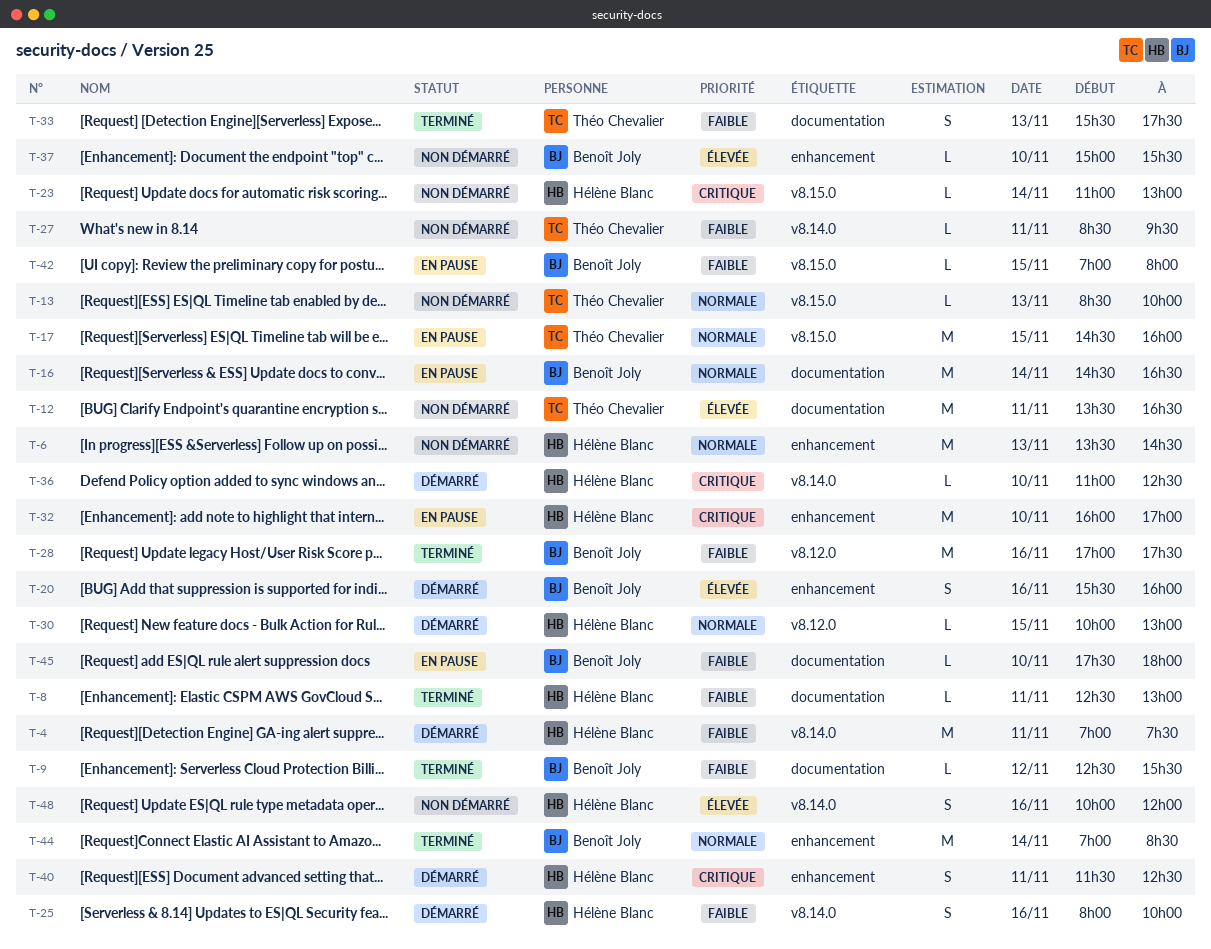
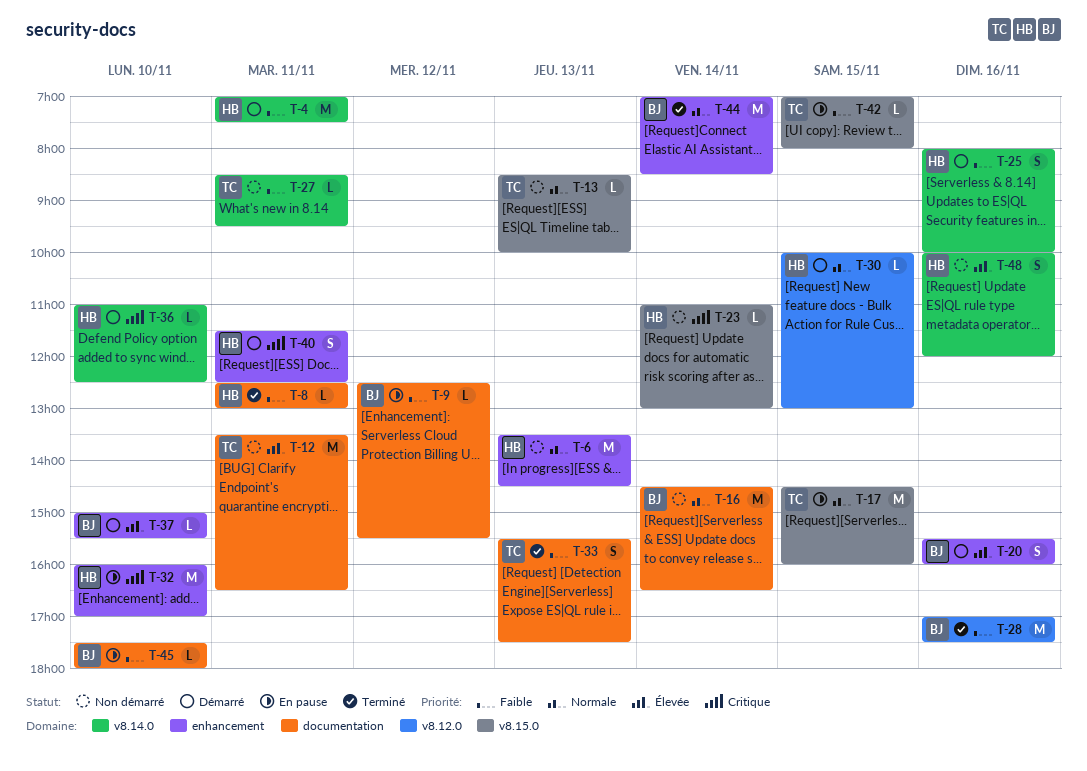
T-9, status: Terminé -> En pause
T-16, status: En pause -> Non démarré
T-37, status: Non démarré -> Démarré
T-42, owner: Benoît Joly -> Théo Chevalier

